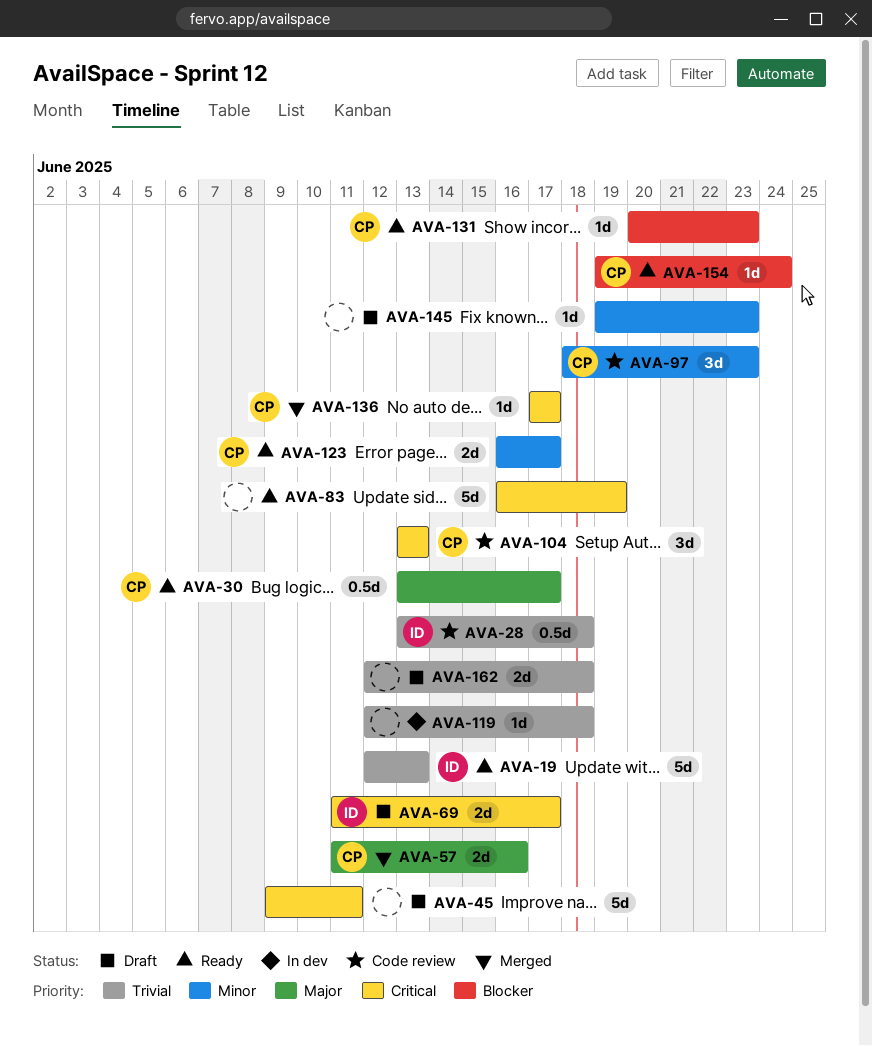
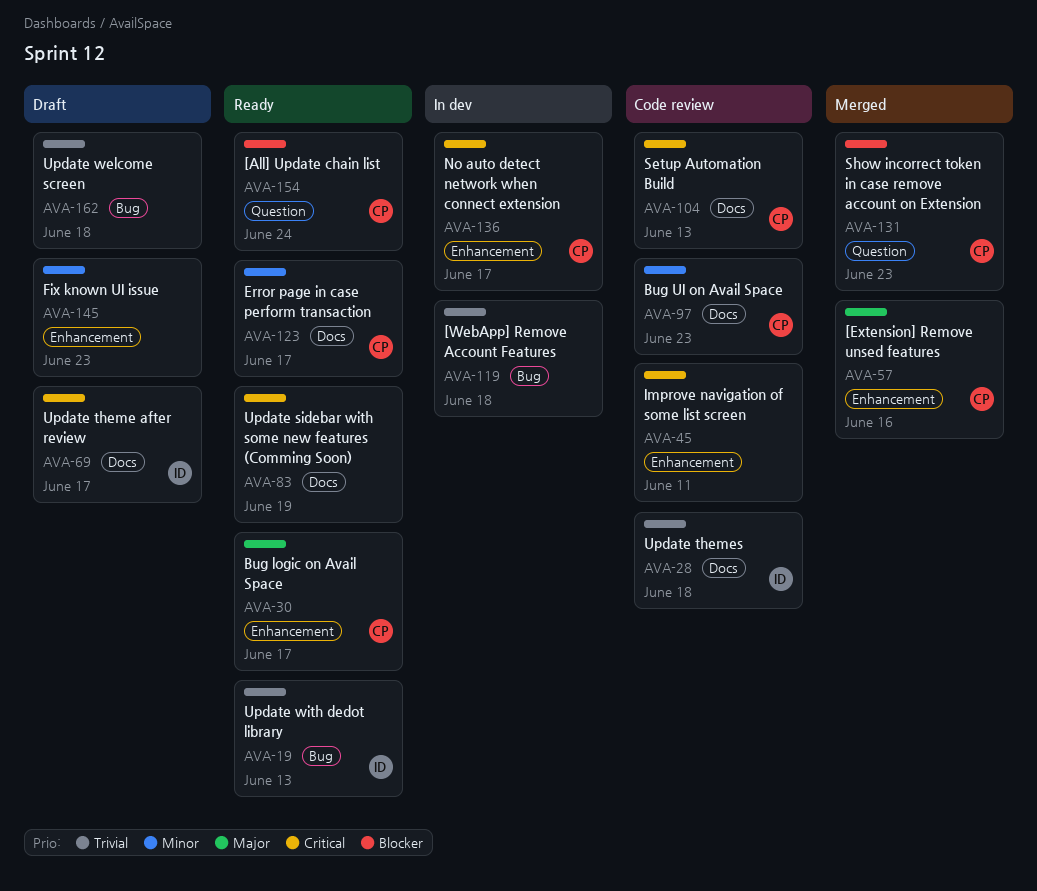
AVA-45, status: Draft -> Code review
AVA-131, status: Ready -> Merged
AVA-136, status: Merged -> In dev

